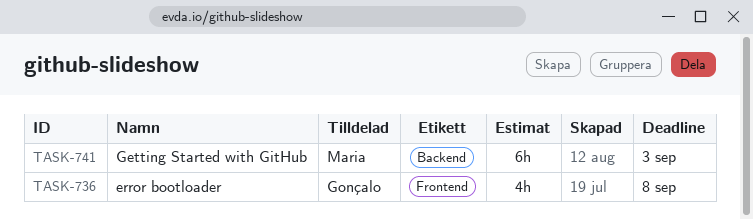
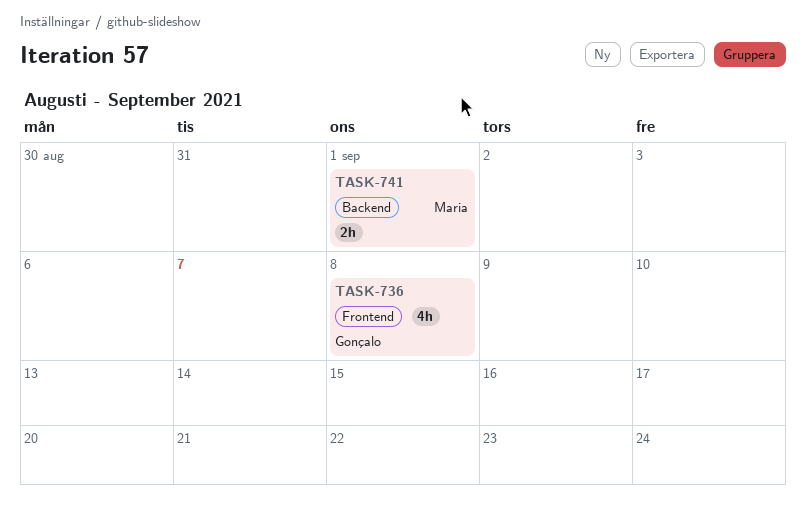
TASK-741, estimate: 6h -> 2h
TASK-741, due: Sep 3 -> Sep 1

